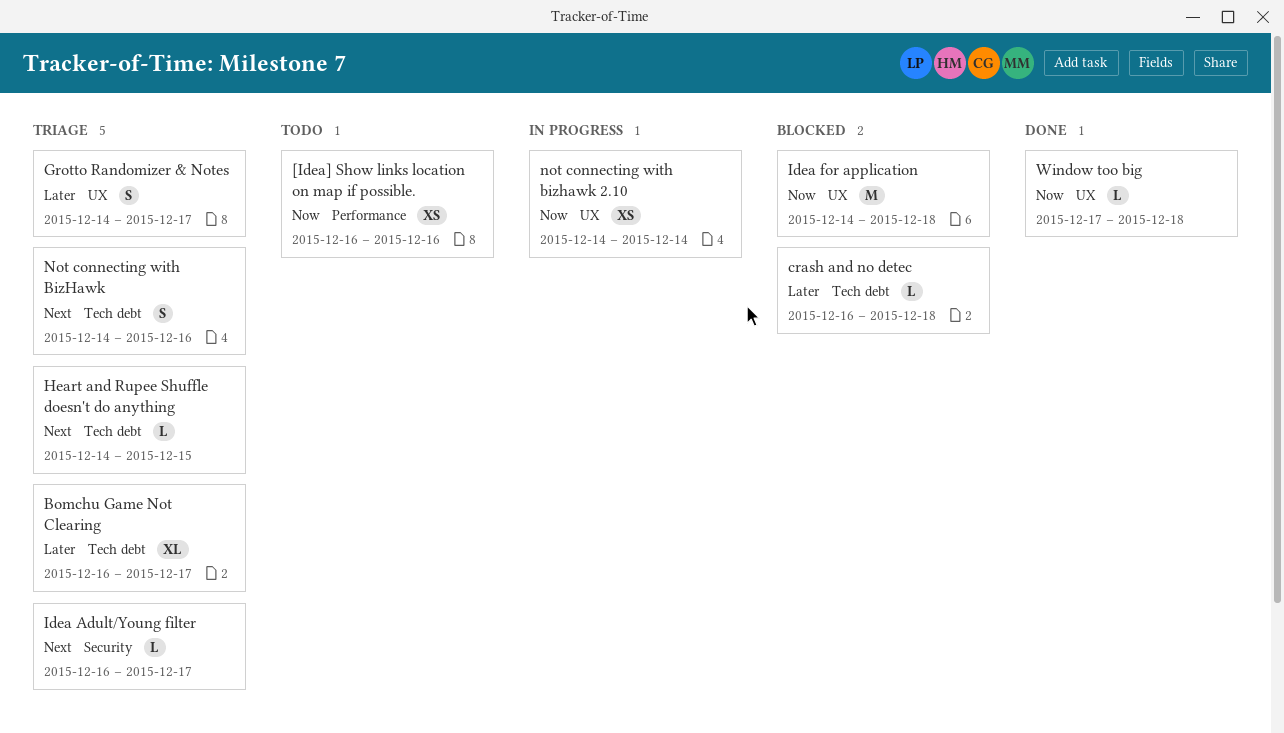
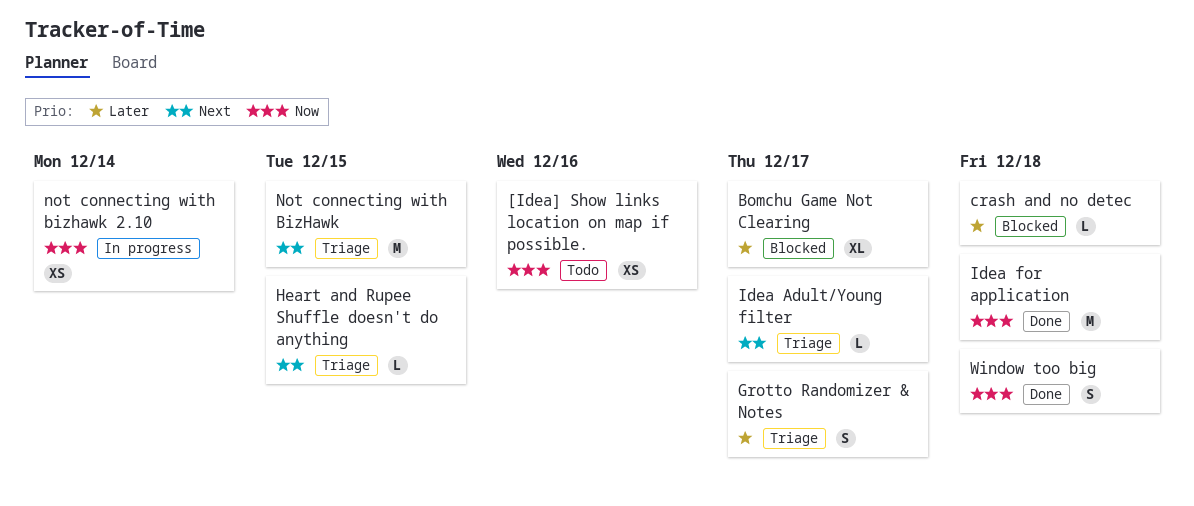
Bomchu Game Not Clearing, status: Triage -> Blocked
Idea for application, status: Blocked -> Done
Not connecting with BizHawk, estimate: S -> M
Not connecting with BizHawk, due: Dec 16 -> Dec 15
Window too big, estimate: L -> S

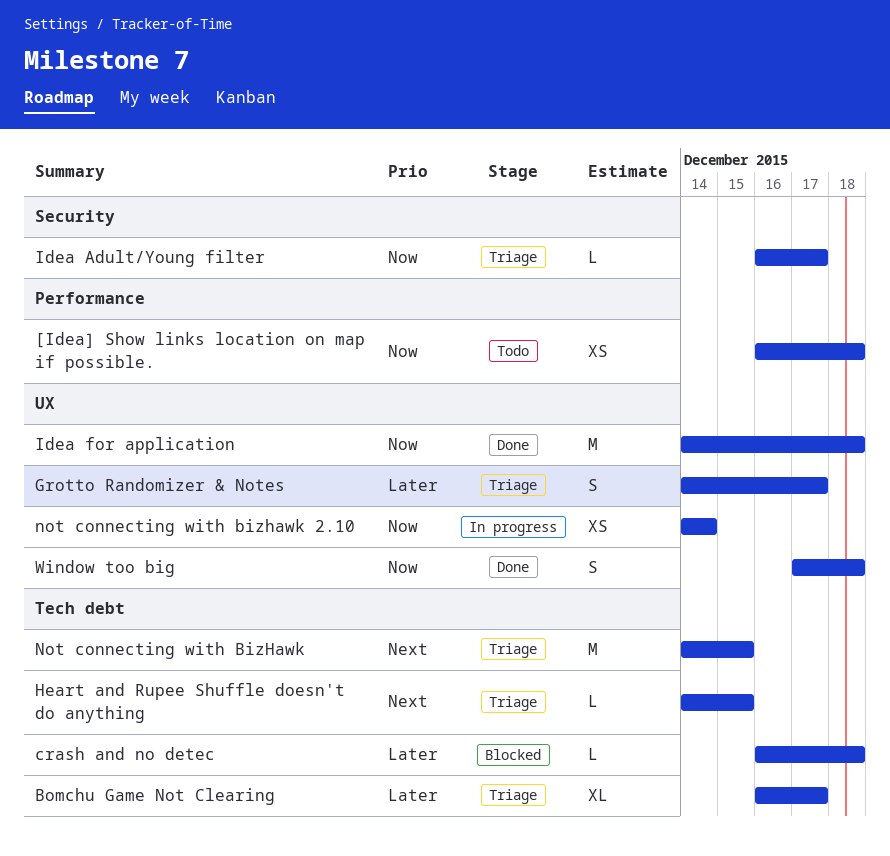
[Idea] Show links location on map if possible., due: Dec 16 -> Dec 18
Bomchu Game Not Clearing, status: Blocked -> Triage
Idea Adult/Young filter, priority: Next -> Now

